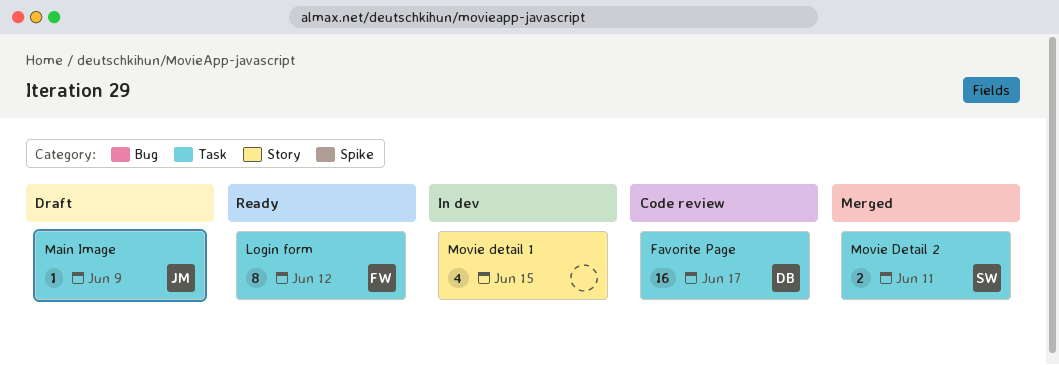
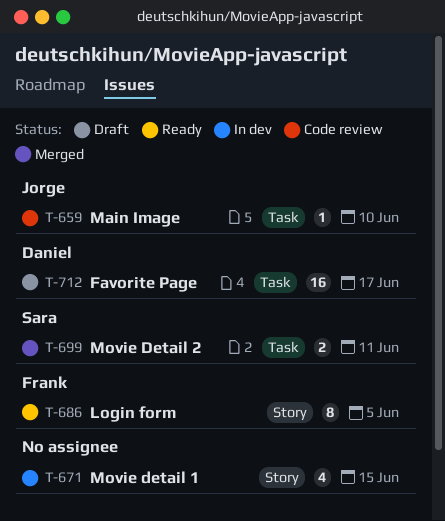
Favorite Page, status: Code review -> Draft
Login form, label: Task -> Story
Login form, due: Jun 12 -> Jun 5
Main Image, status: Draft -> Code review
Main Image, due: Jun 9 -> Jun 10

